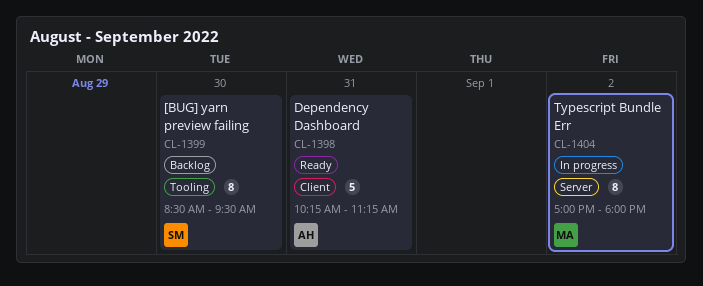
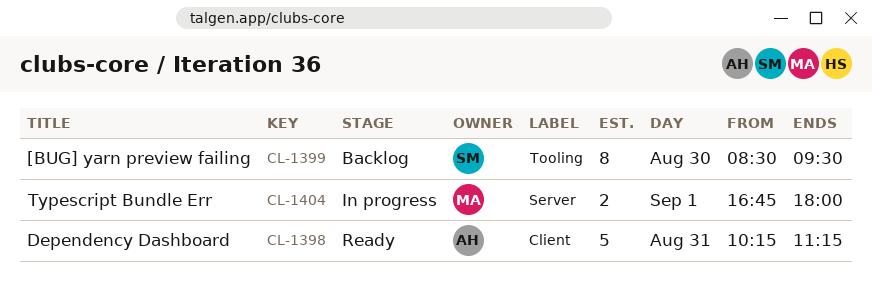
CL-1404, estimate: 8 -> 2
CL-1404, day: Sep 2 -> Sep 1
CL-1404, begins: 17:00 -> 16:45

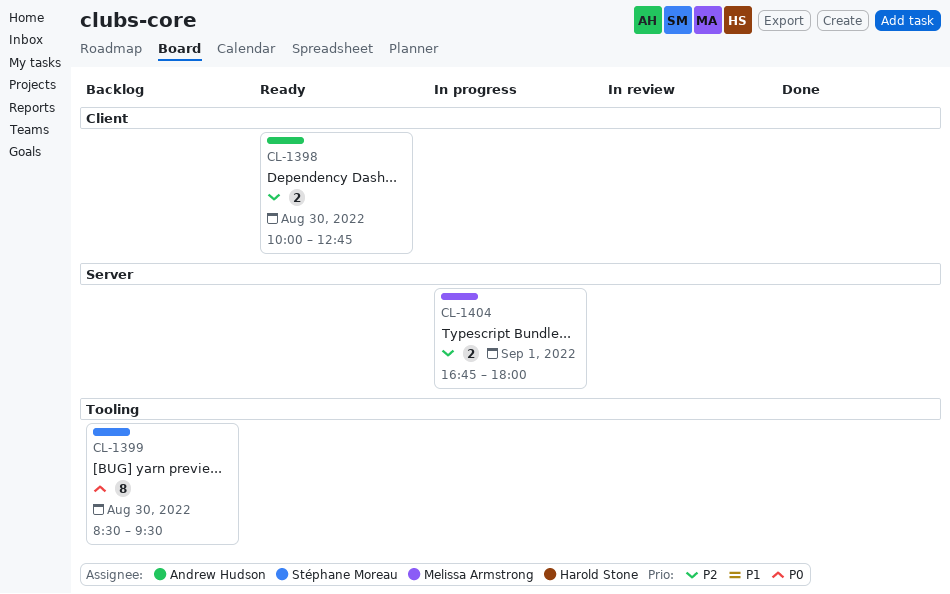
CL-1398, estimate: 5 -> 2
CL-1398, day: Aug 31 -> Aug 30
CL-1398, begins: 10:15 -> 10:00
CL-1398, ends: 11:15 -> 12:45

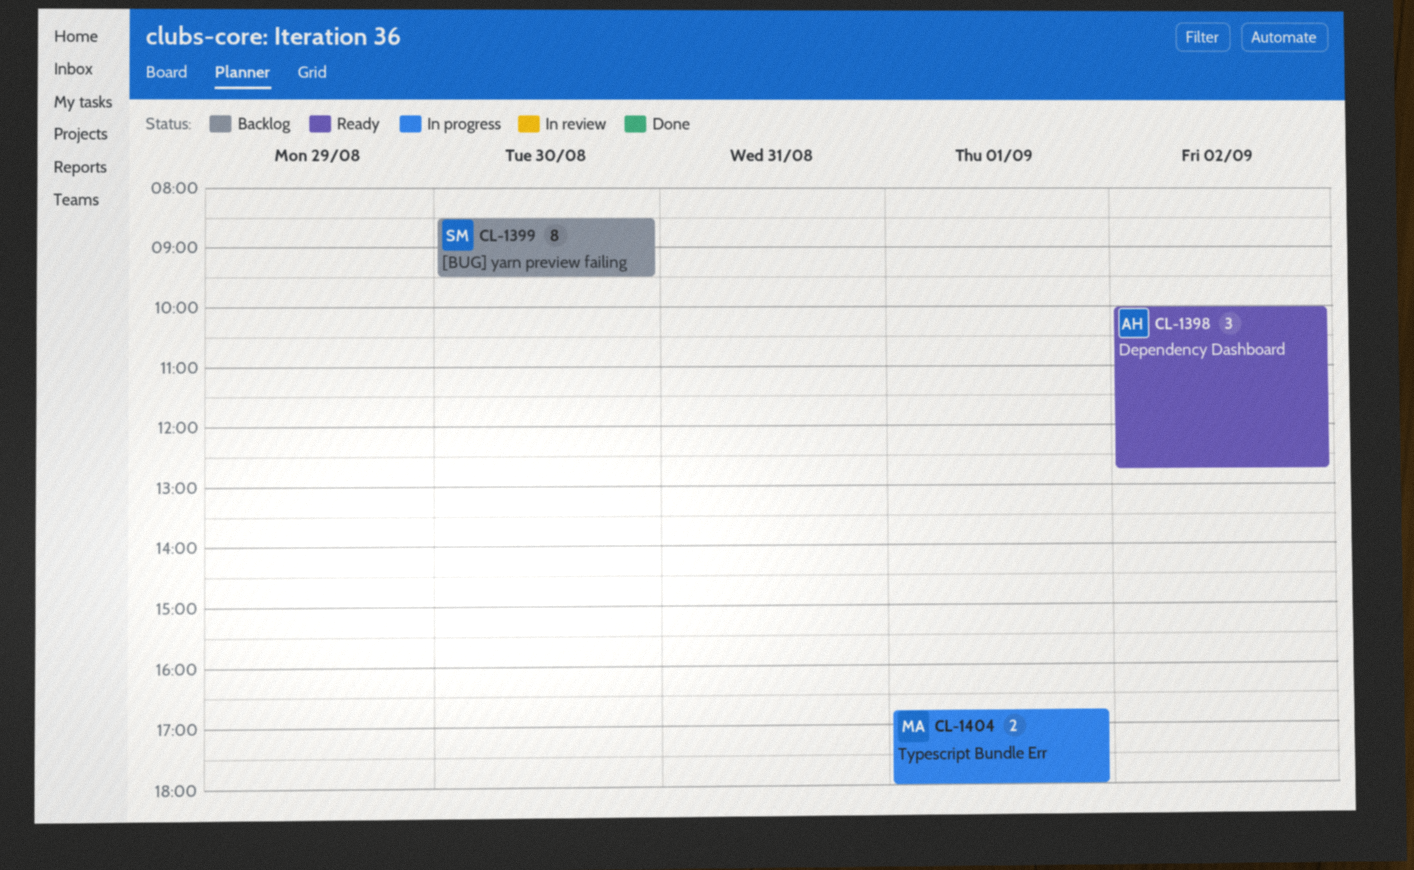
CL-1398, estimate: 2 -> 3
CL-1398, day: Aug 30 -> Sep 2

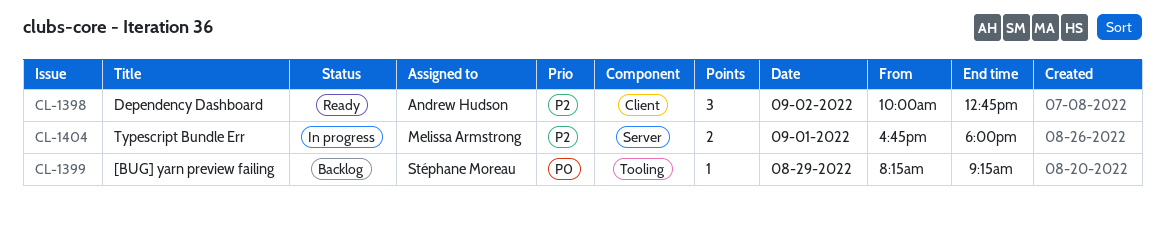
CL-1399, estimate: 8 -> 1
CL-1399, day: Aug 30 -> Aug 29
CL-1399, begins: 08:30 -> 08:15
CL-1399, ends: 09:30 -> 09:15

